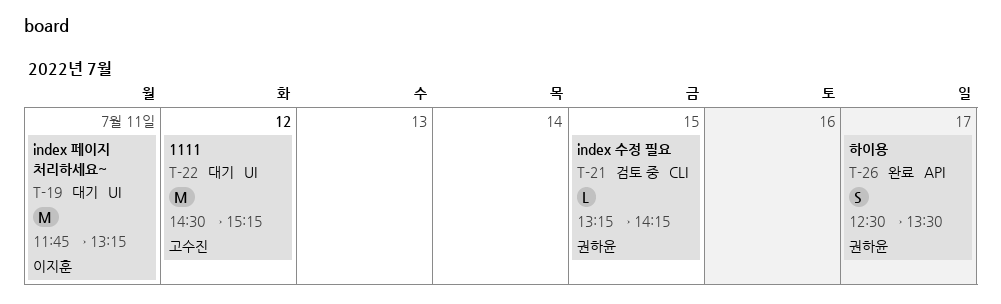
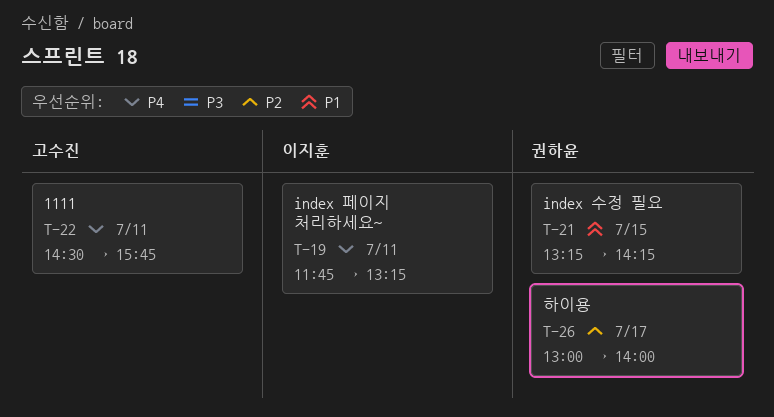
T-22, day: Jul 12 -> Jul 11
T-22, ends: 15:15 -> 15:45
T-26, begins: 12:30 -> 13:00
T-26, ends: 13:30 -> 14:00

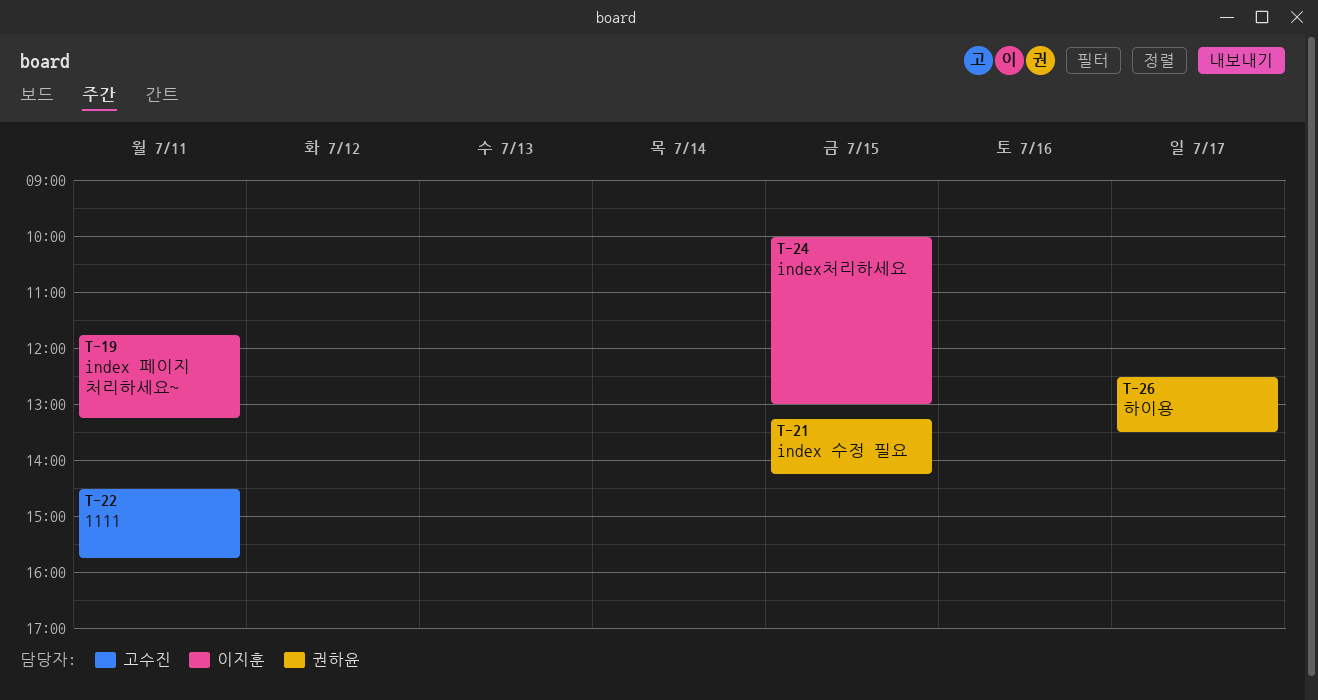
T-24: none -> present
T-26, begins: 13:00 -> 12:30
T-26, ends: 14:00 -> 13:30

